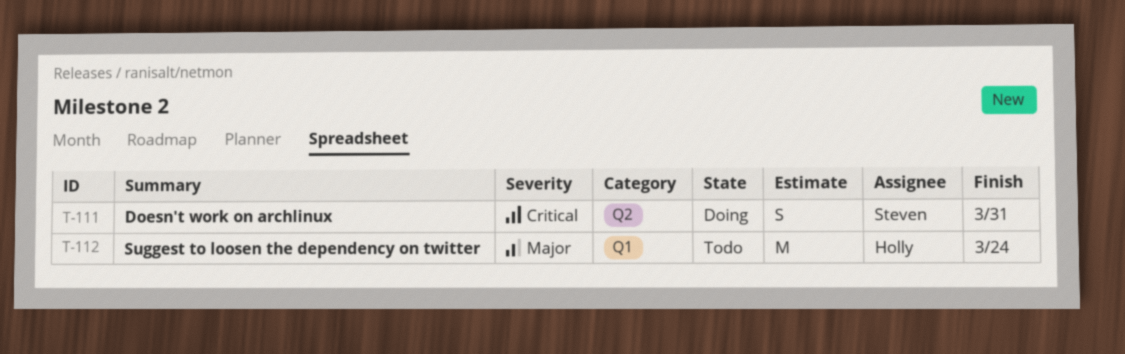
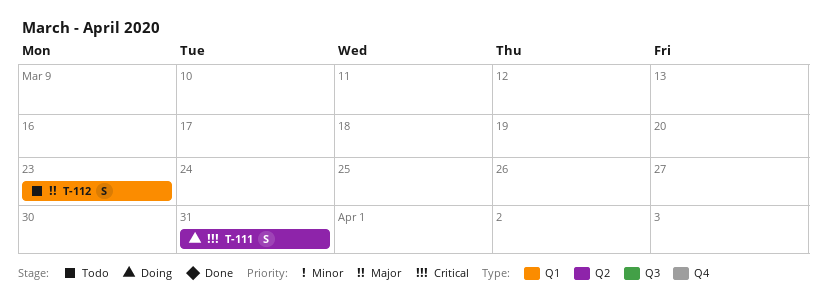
T-112, estimate: M -> S
T-112, due: Mar 24 -> Mar 23

